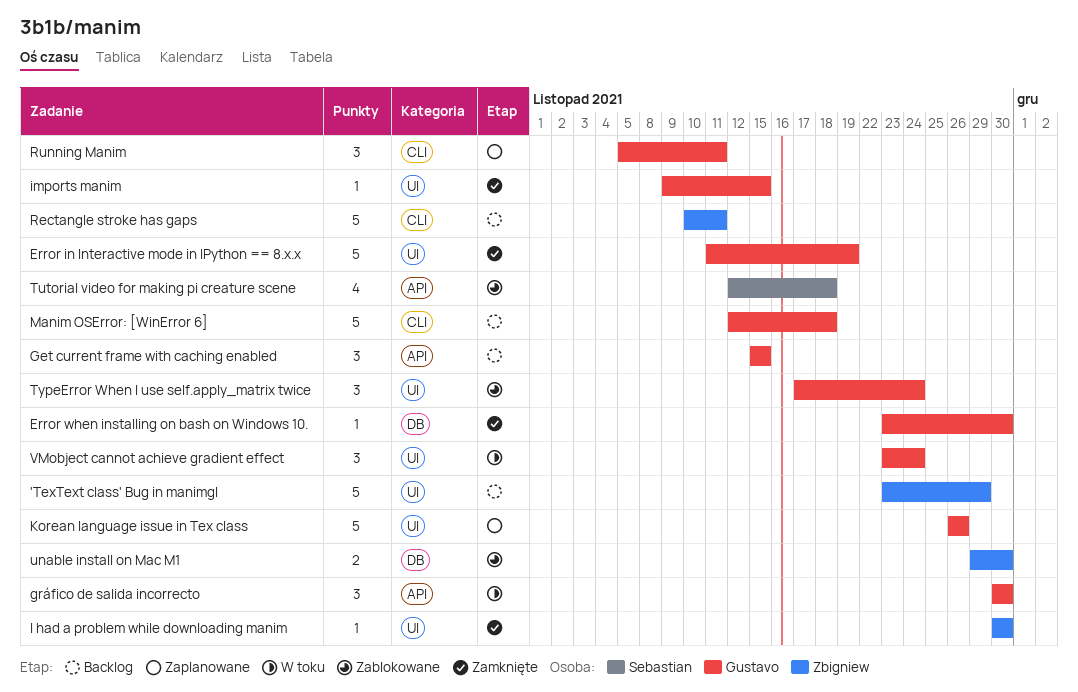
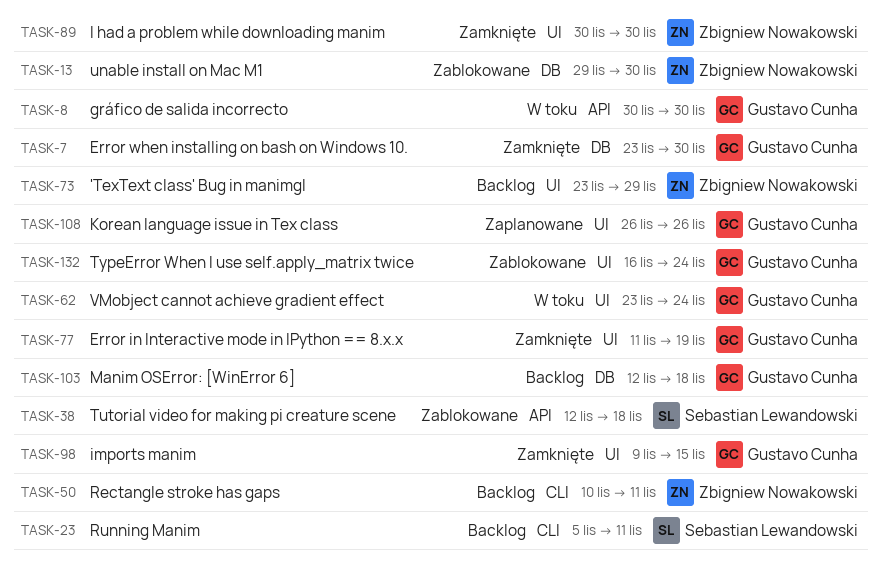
Get current frame with caching enabled: present -> none
Manim OSError: [WinError 6], label: CLI -> DB
Running Manim, status: Zaplanowane -> Backlog
Running Manim, owner: Gustavo Cunha -> Sebastian Lewandowski
TypeError When I use self.apply_matrix twice, start: Nov 17 -> Nov 16

